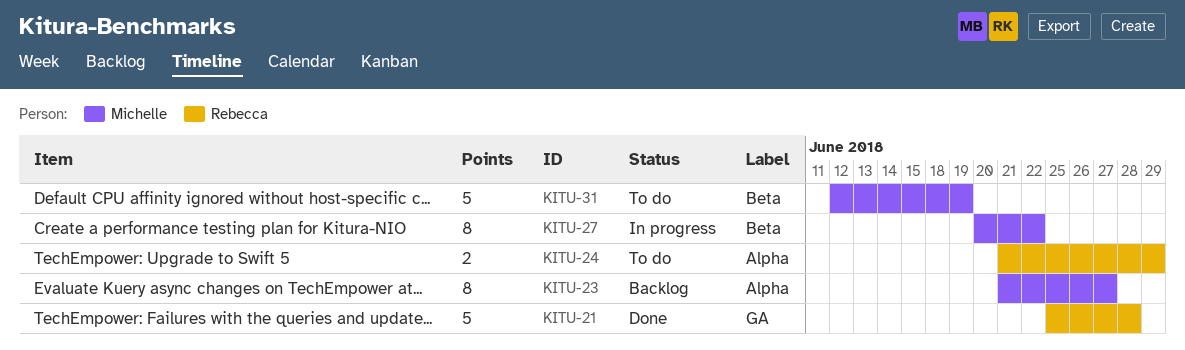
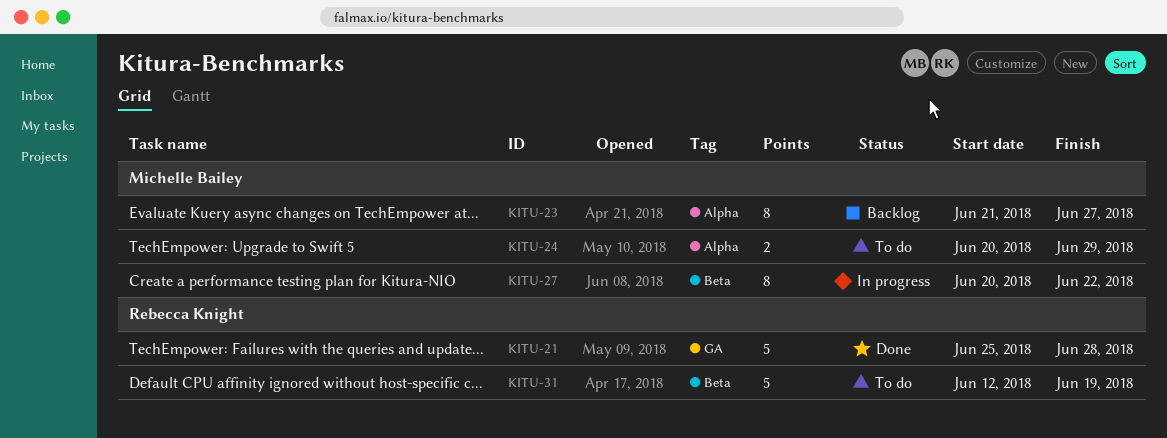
KITU-24, owner: Rebecca Knight -> Michelle Bailey
KITU-24, start: Jun 21 -> Jun 20
KITU-31, owner: Michelle Bailey -> Rebecca Knight

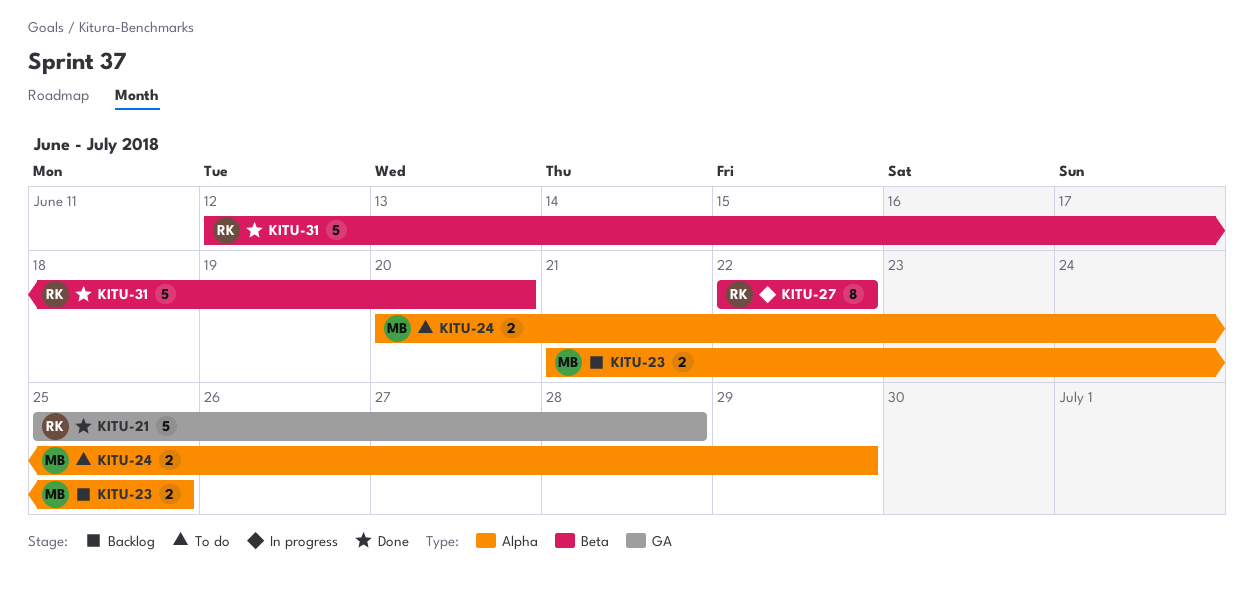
KITU-23, estimate: 8 -> 2
KITU-23, due: Jun 27 -> Jun 25
KITU-27, owner: Michelle Bailey -> Rebecca Knight
KITU-27, start: Jun 20 -> Jun 22
KITU-31, status: To do -> Done
KITU-31, due: Jun 19 -> Jun 20

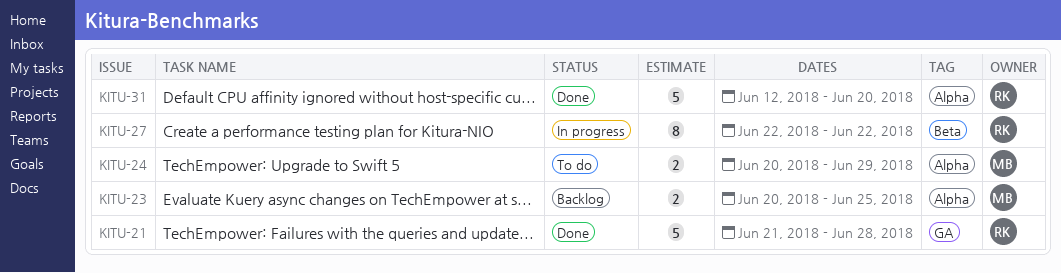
KITU-21, start: Jun 25 -> Jun 21
KITU-23, start: Jun 21 -> Jun 20
KITU-31, label: Beta -> Alpha

